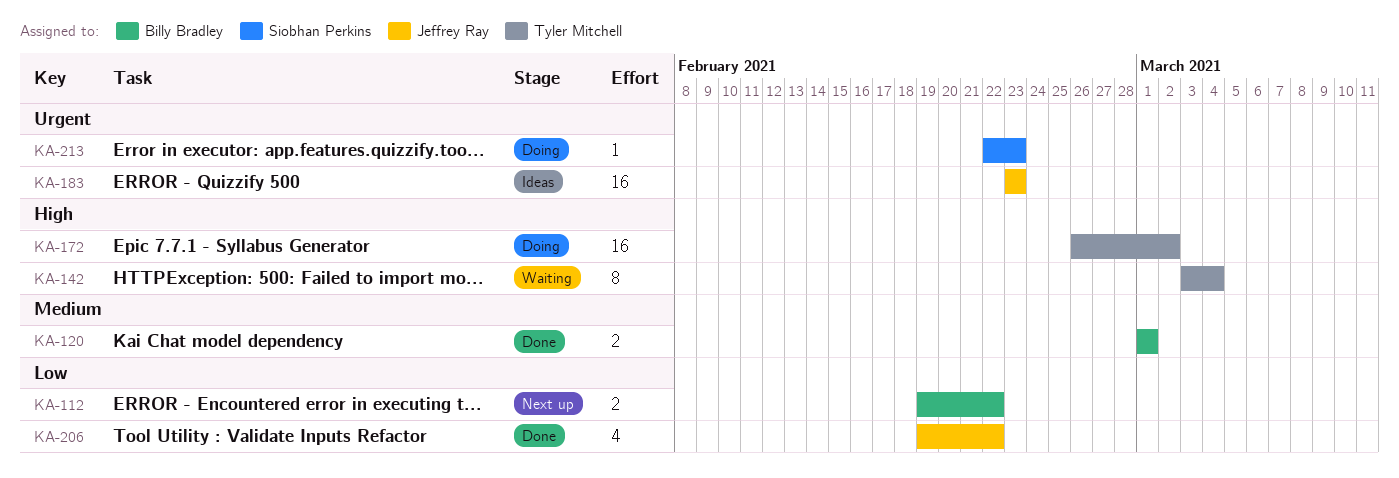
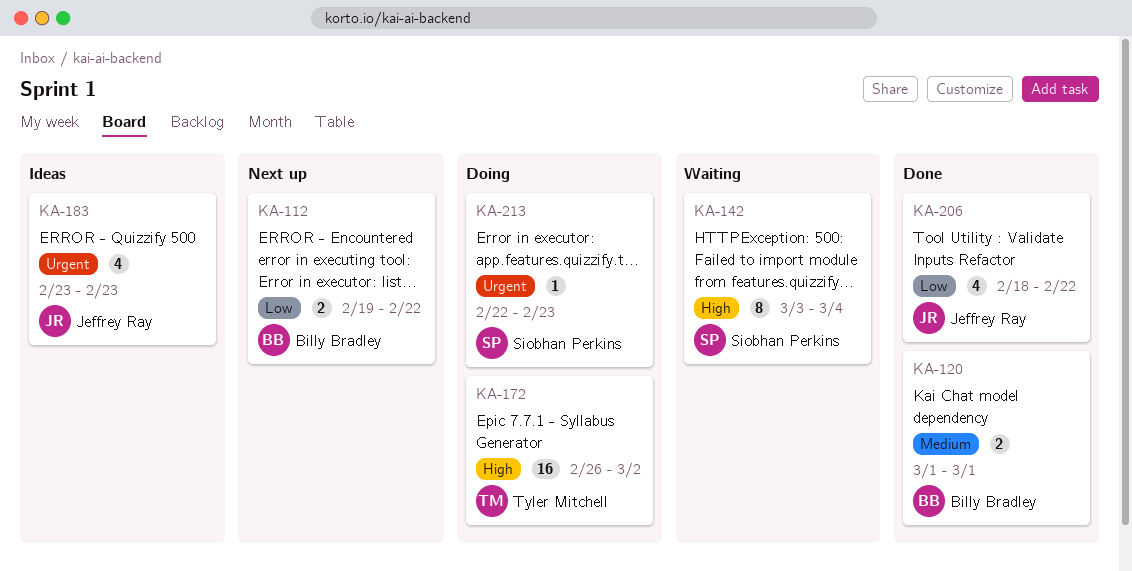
KA-142, owner: Tyler Mitchell -> Siobhan Perkins
KA-183, estimate: 16 -> 4
KA-206, start: Feb 19 -> Feb 18

